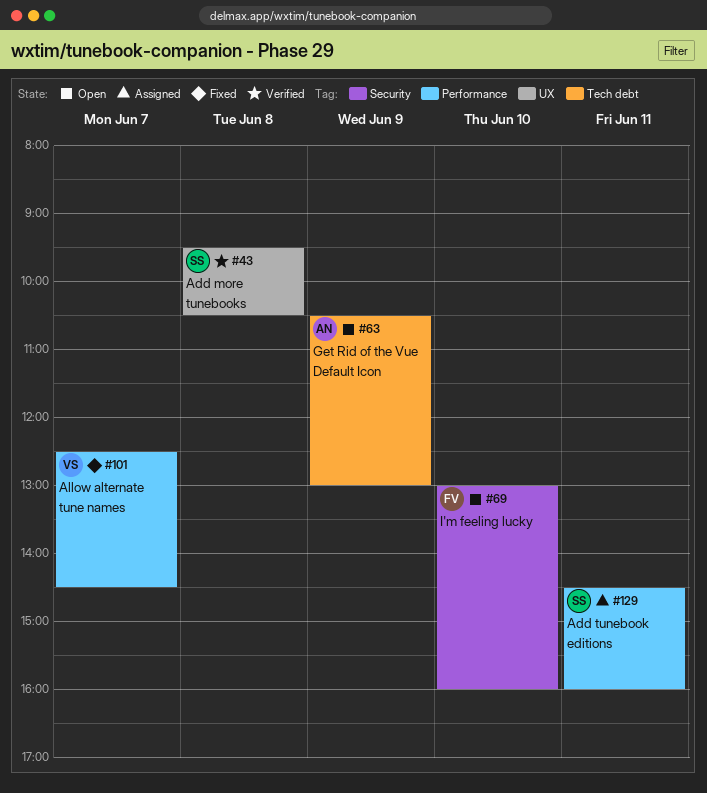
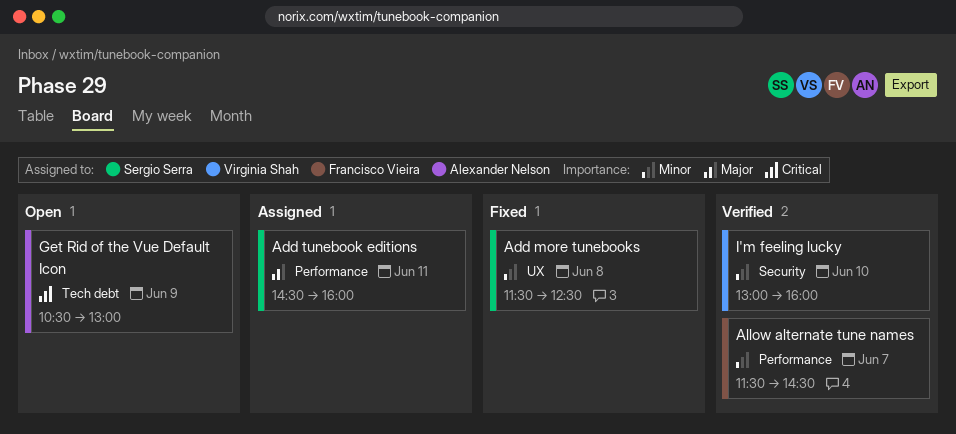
Add more tunebooks, status: Verified -> Fixed
Add more tunebooks, begins: 09:30 -> 11:30
Add more tunebooks, ends: 10:30 -> 12:30
Allow alternate tune names, status: Fixed -> Verified
Allow alternate tune names, owner: Virginia Shah -> Francisco Vieira
Allow alternate tune names, begins: 12:30 -> 11:30
I'm feeling lucky, status: Open -> Verified
I'm feeling lucky, owner: Francisco Vieira -> Virginia Shah

